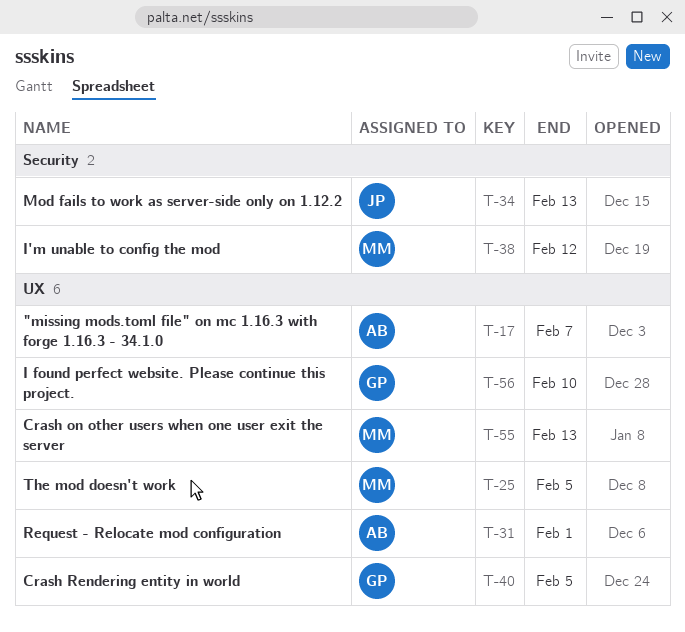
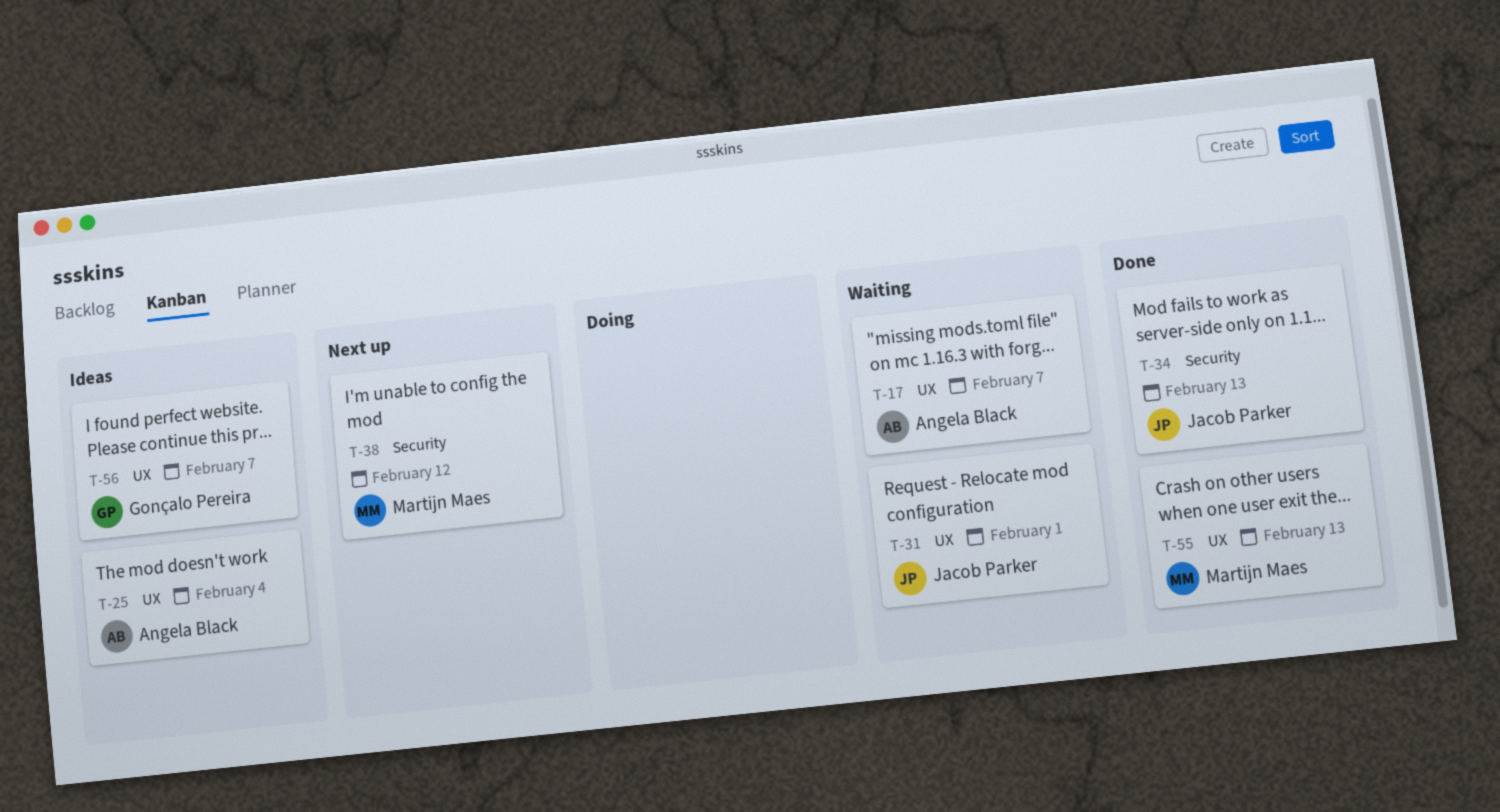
T-25, owner: Martijn Maes -> Angela Black
T-25, due: Feb 5 -> Feb 4
T-31, owner: Angela Black -> Jacob Parker
T-40: present -> none
T-56, due: Feb 10 -> Feb 7

